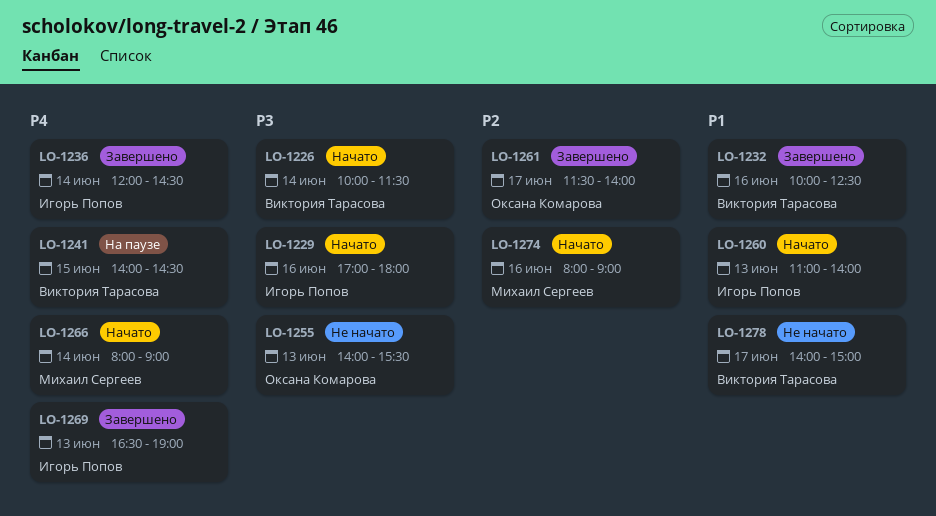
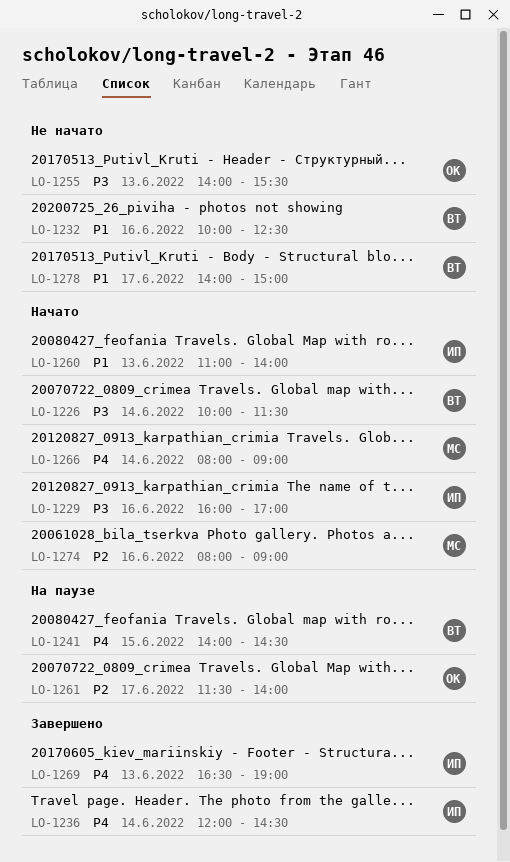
LO-1229, begins: 17:00 -> 16:00
LO-1229, ends: 18:00 -> 17:00
LO-1232, status: Завершено -> Не начато
LO-1261, status: Завершено -> На паузе

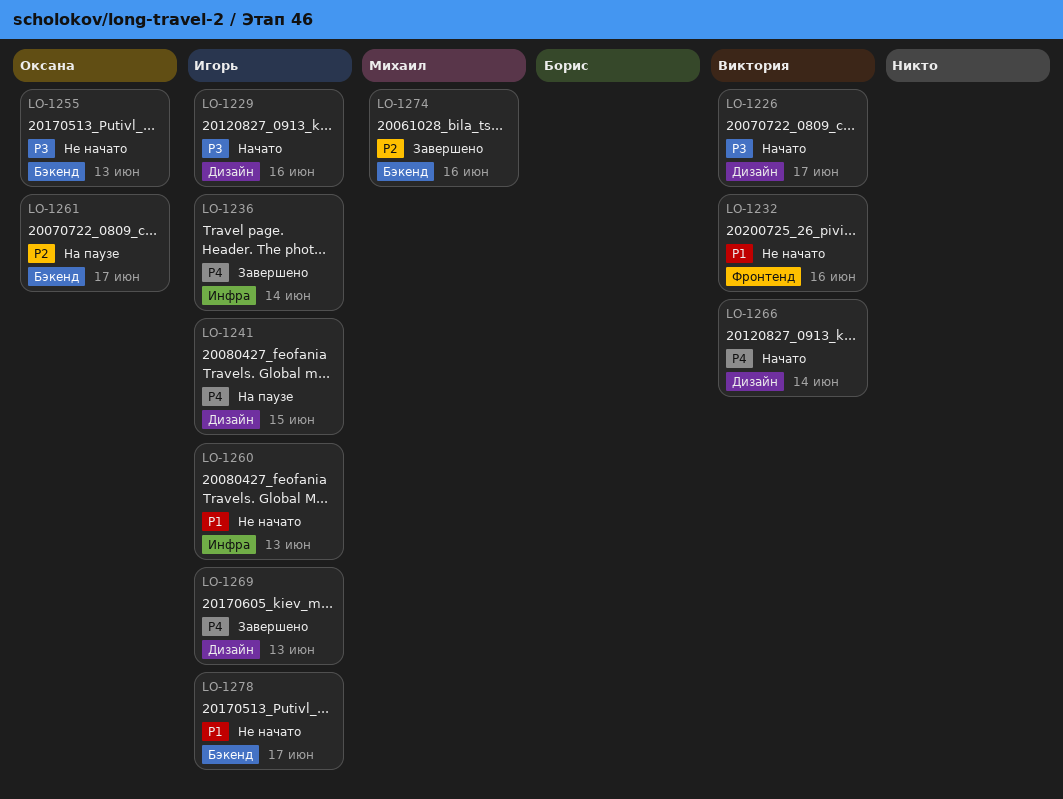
LO-1226, day: Jun 14 -> Jun 17
LO-1241, owner: Виктория -> Игорь
LO-1260, status: Начато -> Не начато
LO-1266, owner: Михаил -> Виктория
LO-1274, status: Начато -> Завершено
LO-1278, owner: Виктория -> Игорь

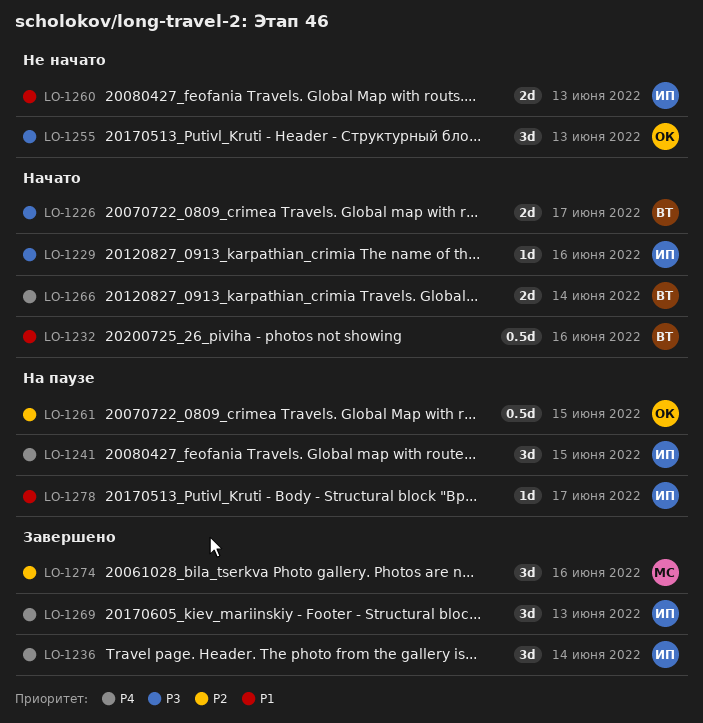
LO-1232, status: Не начато -> Начато
LO-1261, day: Jun 17 -> Jun 15
LO-1278, status: Не начато -> На паузе

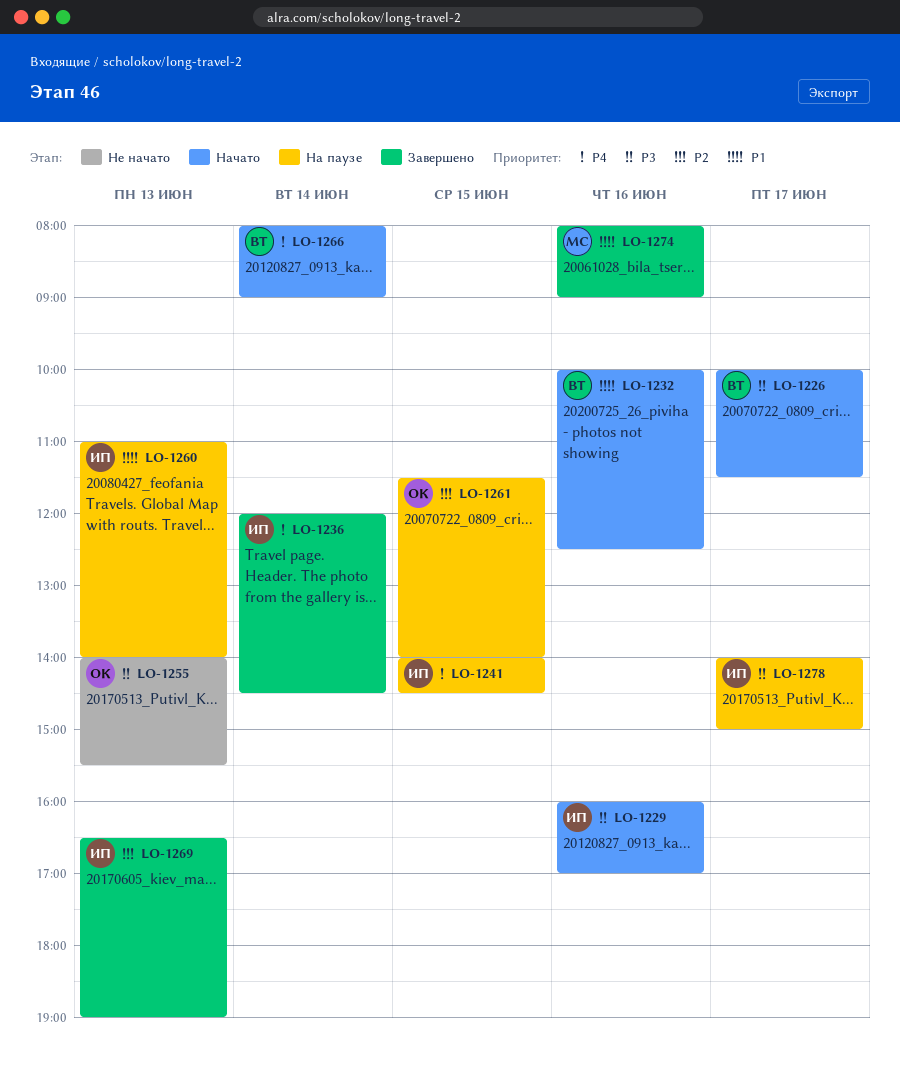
LO-1260, status: Не начато -> На паузе
LO-1269, priority: P4 -> P2
LO-1274, priority: P2 -> P1
LO-1278, priority: P1 -> P3

